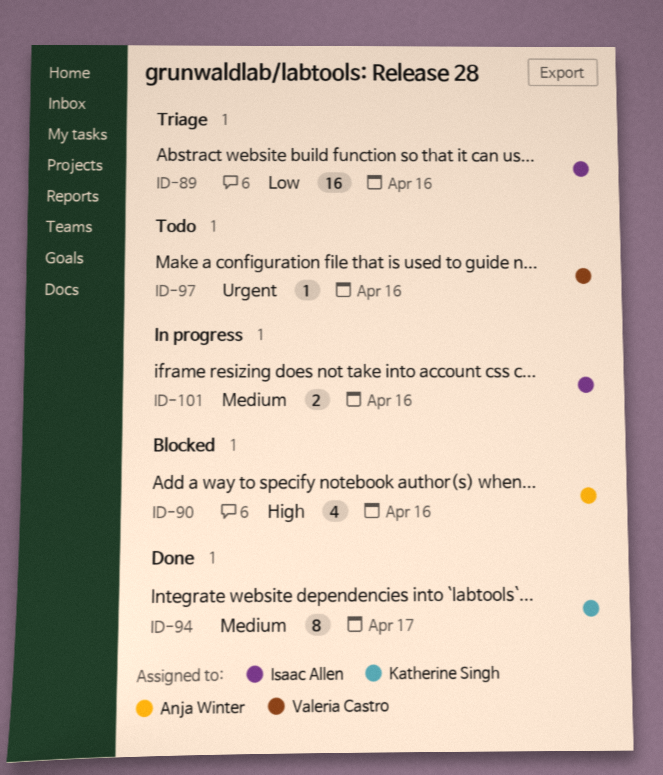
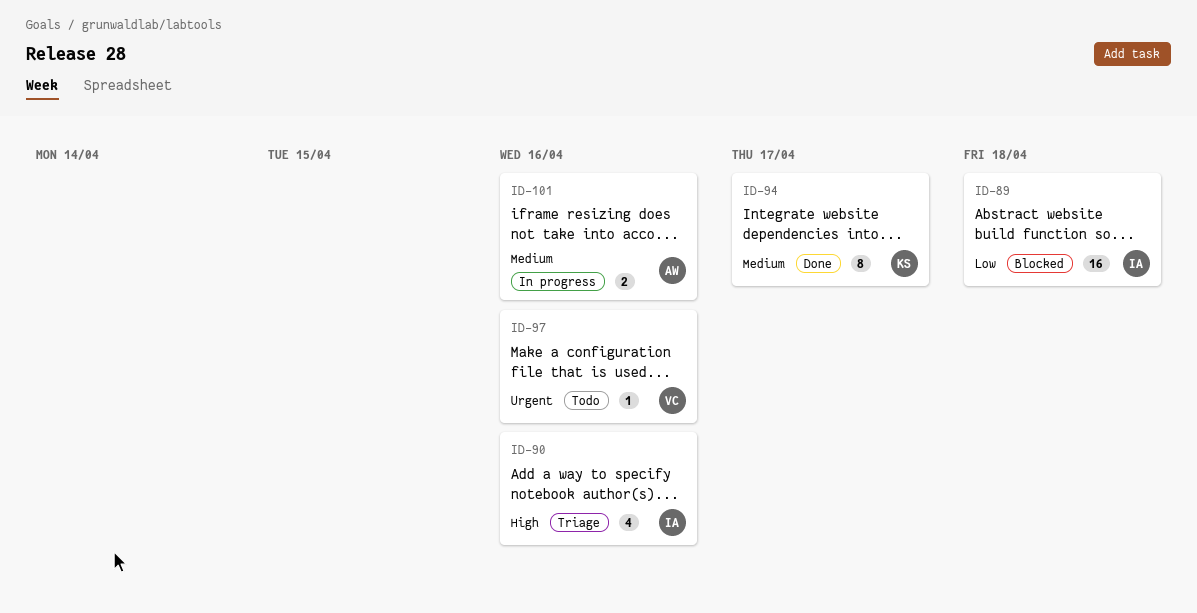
ID-89, status: Triage -> Blocked
ID-89, due: Apr 16 -> Apr 18
ID-90, status: Blocked -> Triage
ID-90, owner: Anja Winter -> Isaac Allen
ID-101, owner: Isaac Allen -> Anja Winter

